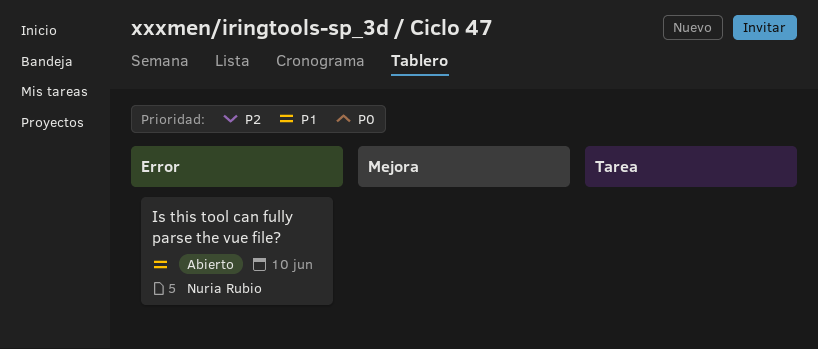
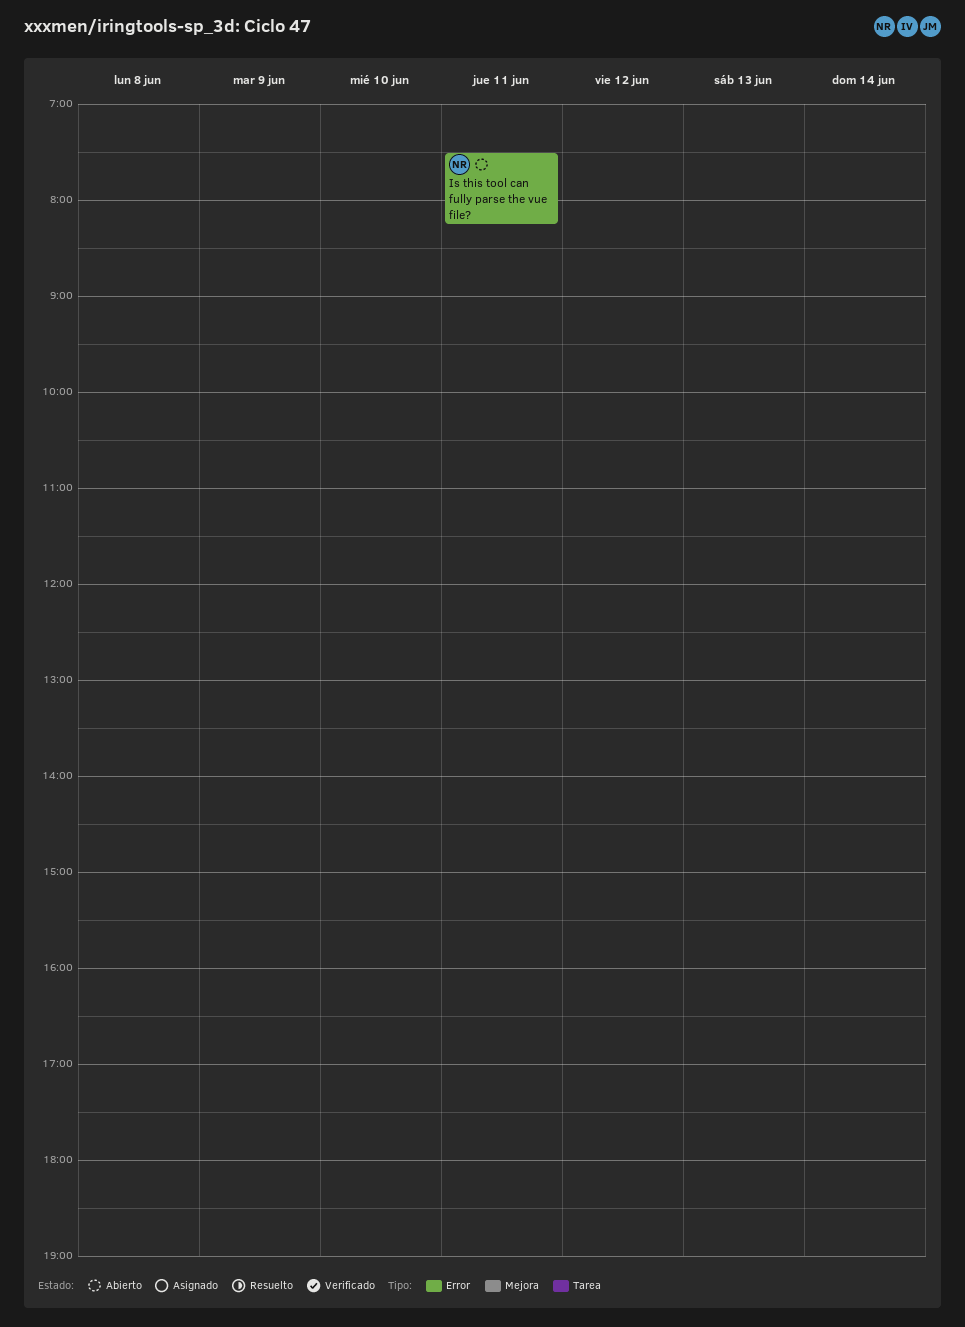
Is this tool can fully parse the vue file?, day: Jun 10 -> Jun 11

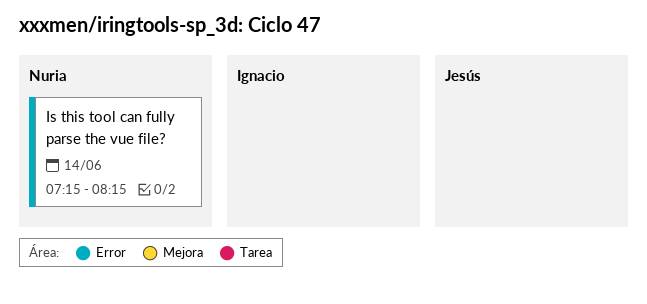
Is this tool can fully parse the vue file?, day: Jun 11 -> Jun 14
Is this tool can fully parse the vue file?, begins: 07:30 -> 07:15

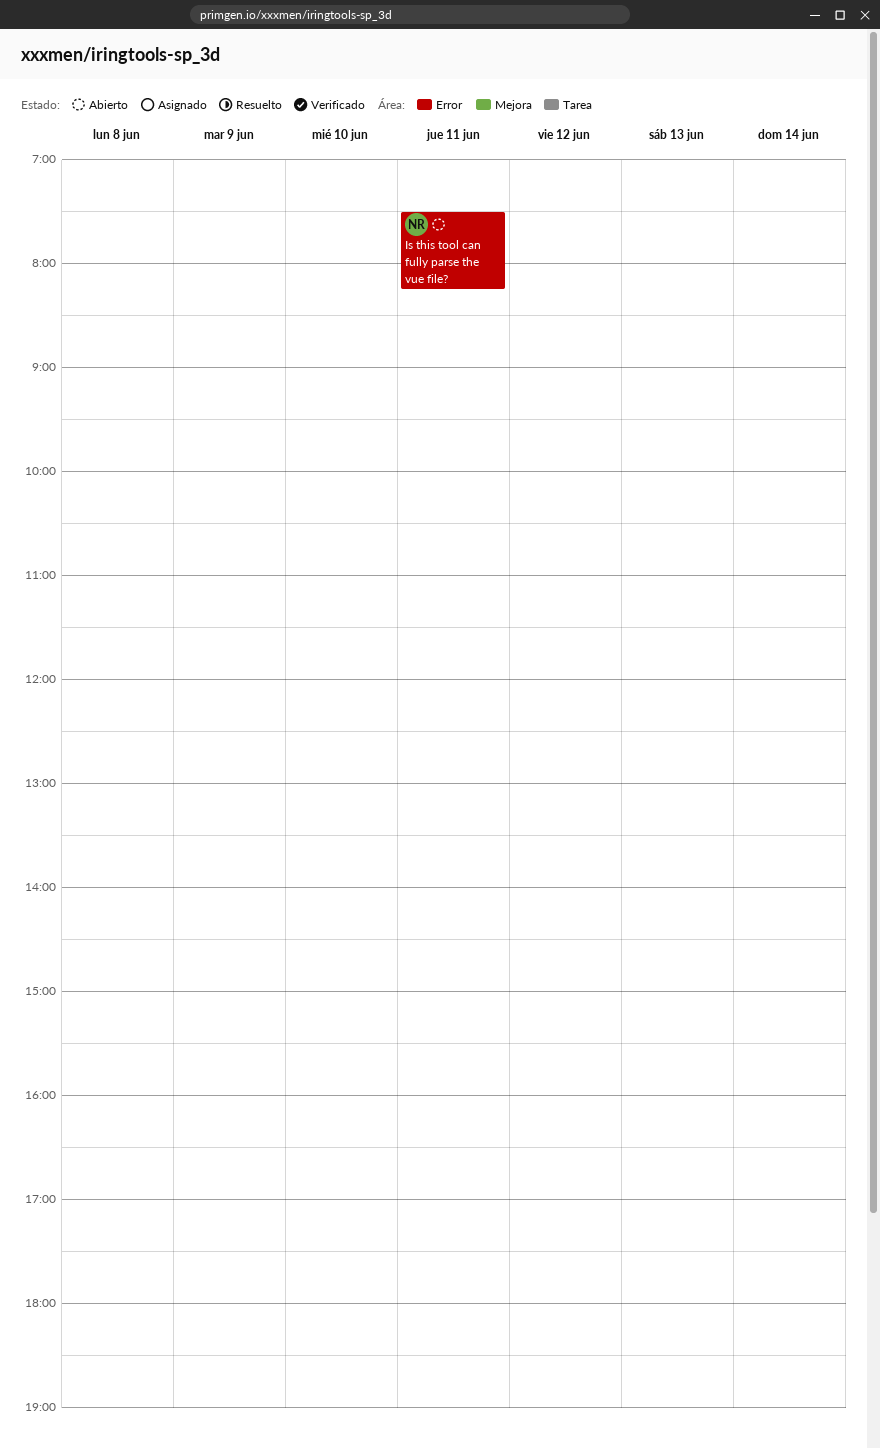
Is this tool can fully parse the vue file?, day: Jun 14 -> Jun 11
Is this tool can fully parse the vue file?, begins: 07:15 -> 07:30

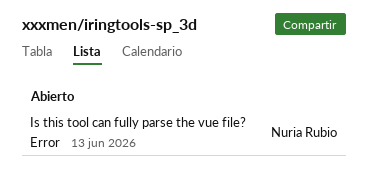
Is this tool can fully parse the vue file?, day: Jun 11 -> Jun 13

